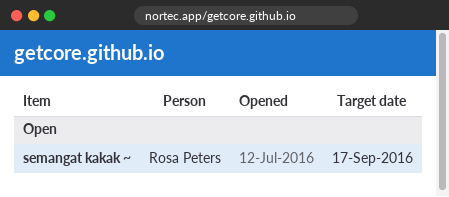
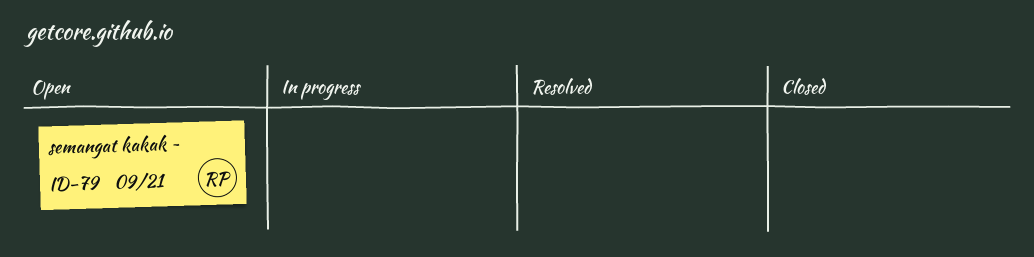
semangat kakak ~, due: Sep 17 -> Sep 21

